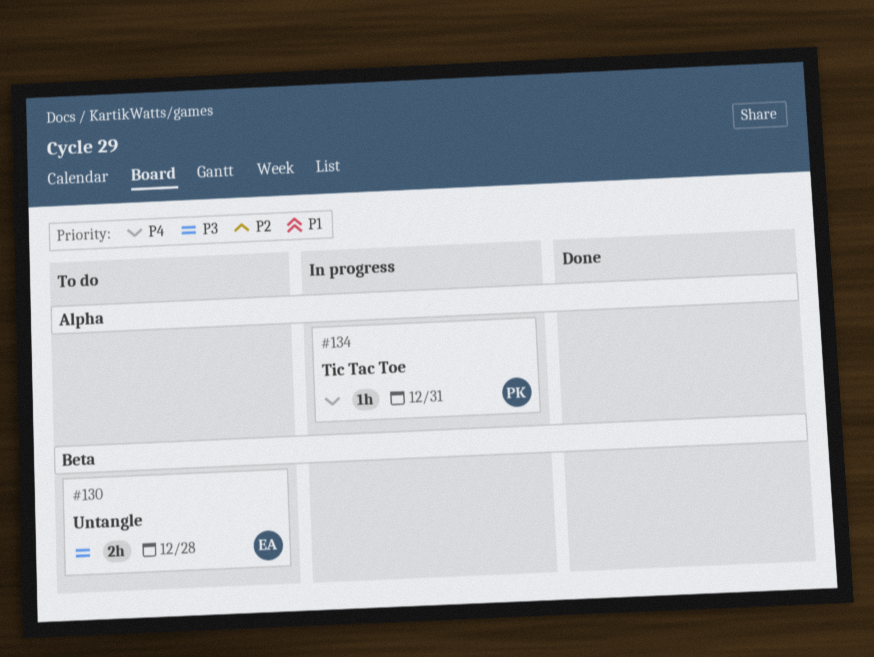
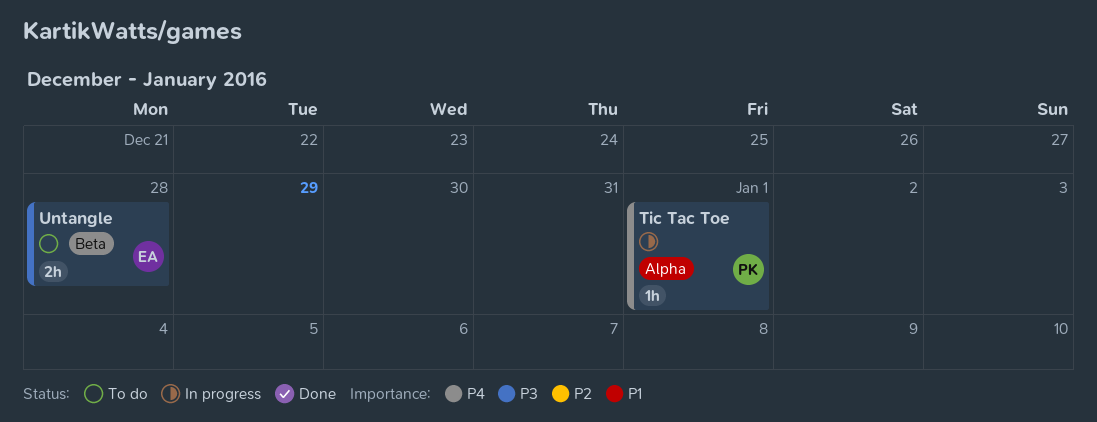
Tic Tac Toe, due: Dec 31 -> Jan 1

